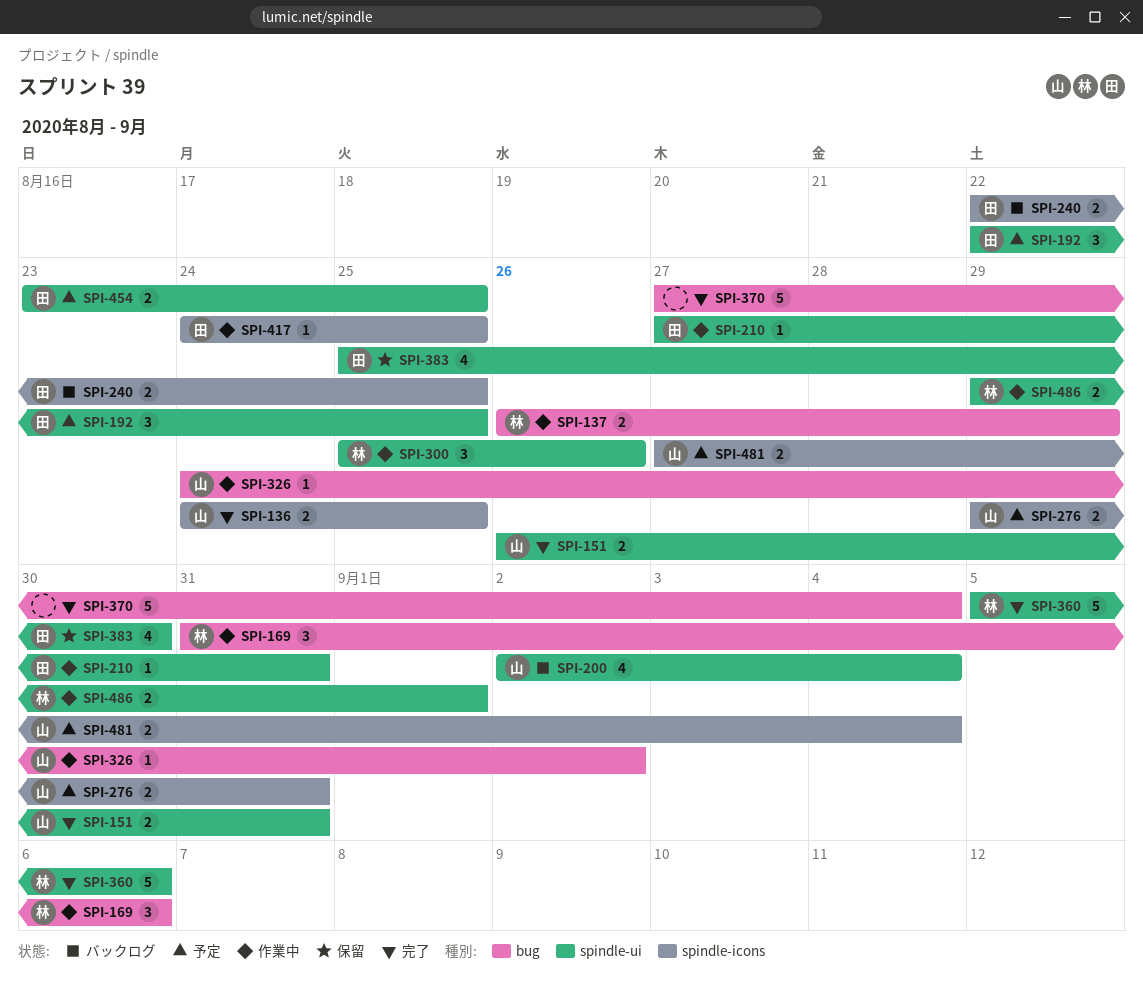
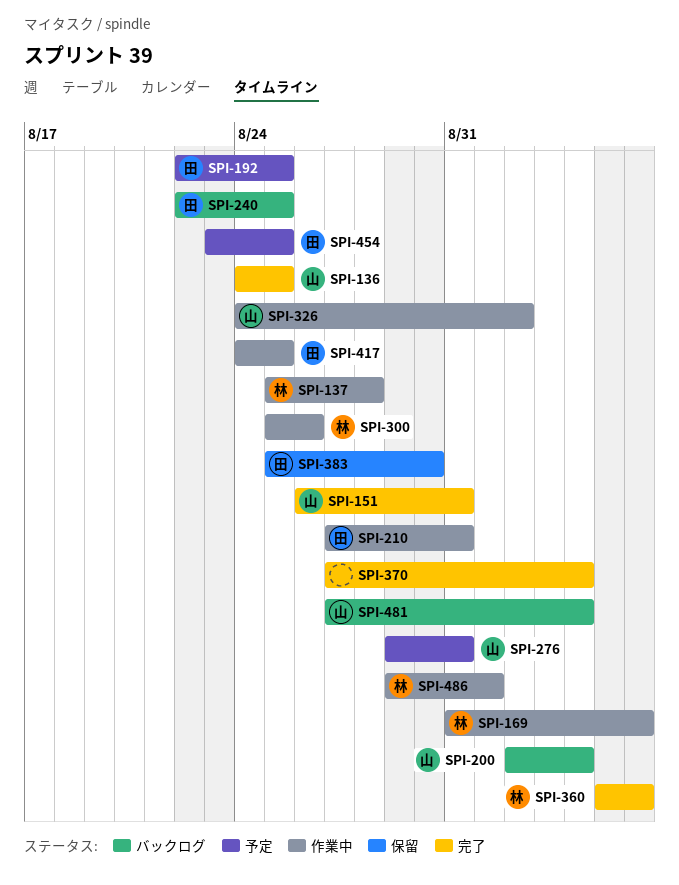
SPI-137, start: Aug 26 -> Aug 25
SPI-137, due: Aug 29 -> Aug 28
SPI-481, status: 予定 -> バックログ

